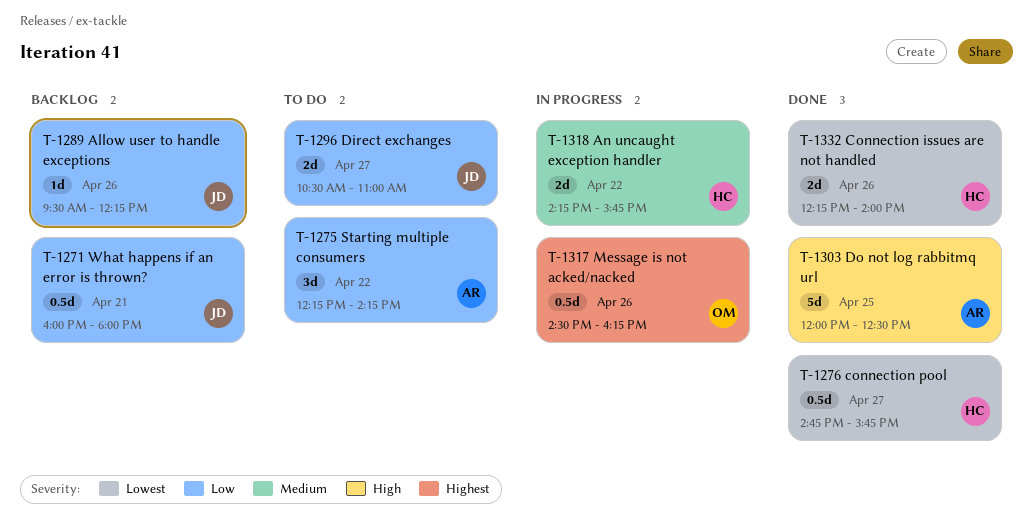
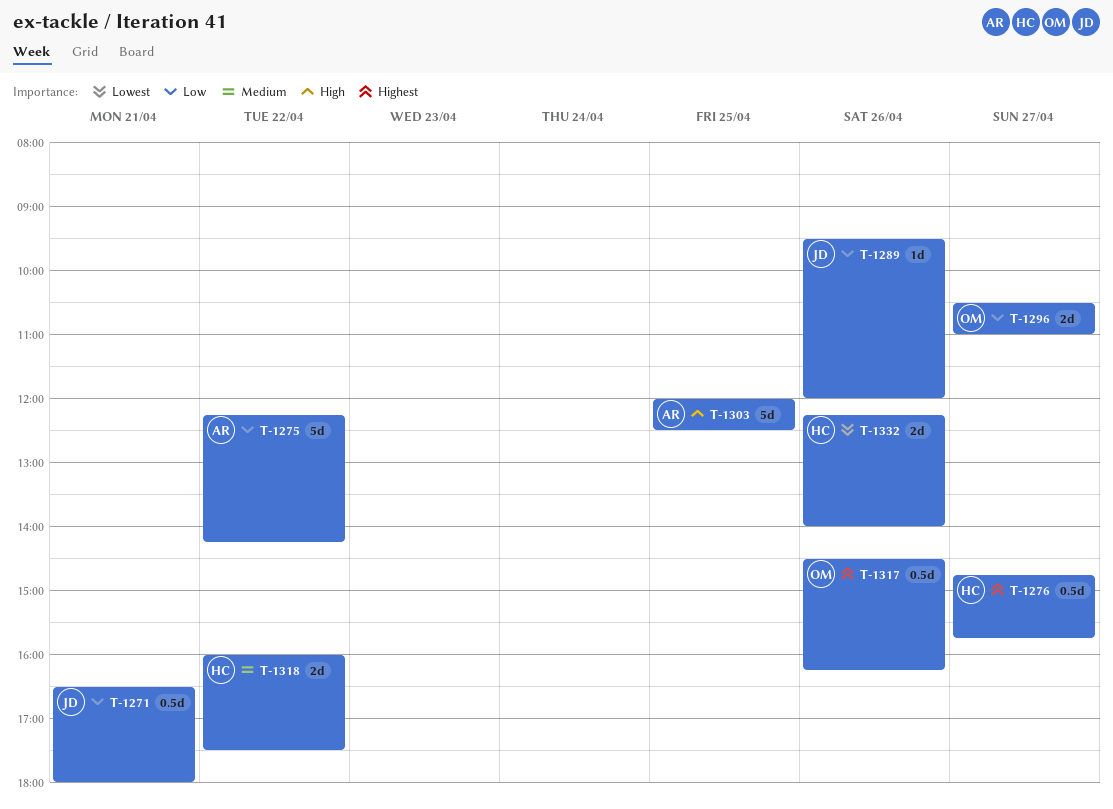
T-1271, begins: 16:00 -> 16:30
T-1275, estimate: 3d -> 5d
T-1276, priority: Lowest -> Highest
T-1289, ends: 12:15 -> 12:00
T-1296, owner: JD -> OM
T-1318, begins: 14:15 -> 16:00
T-1318, ends: 15:45 -> 17:30

